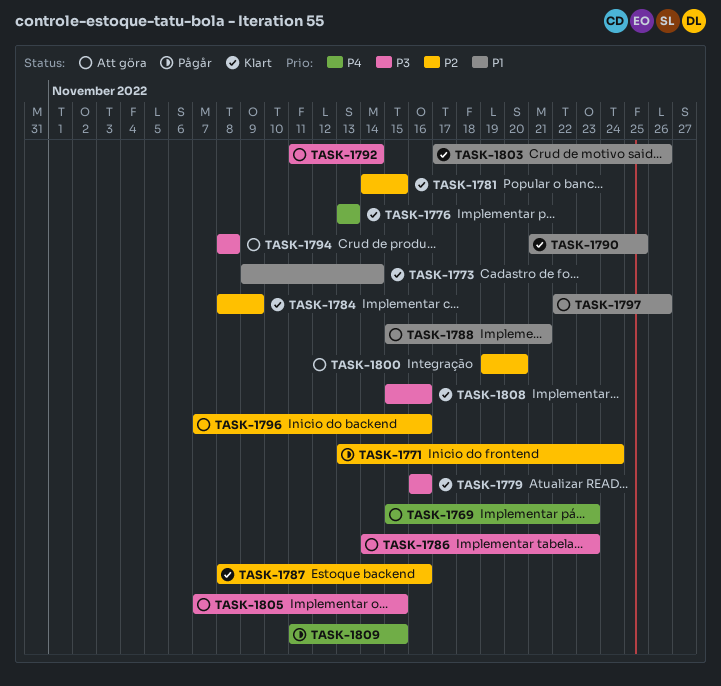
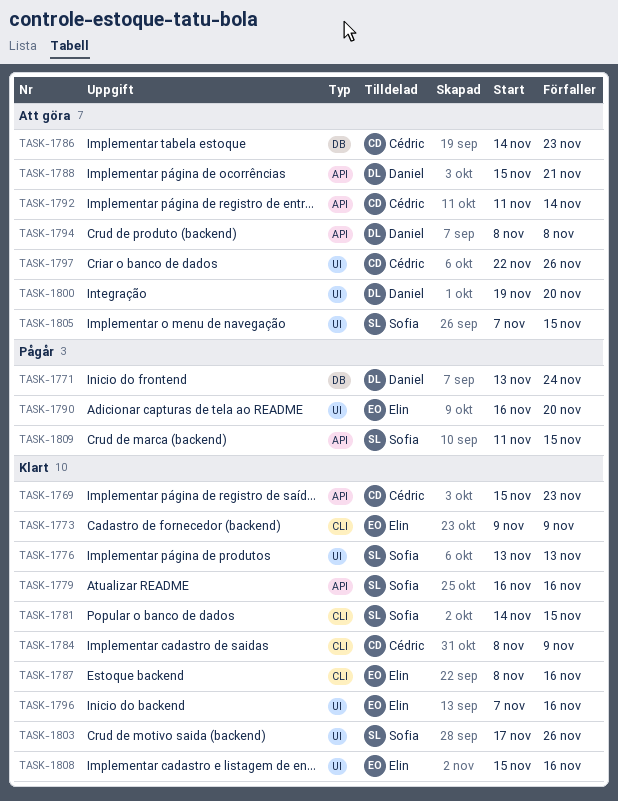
TASK-1769, status: Att göra -> Klart
TASK-1773, due: Nov 14 -> Nov 9
TASK-1790, status: Klart -> Pågår
TASK-1790, start: Nov 21 -> Nov 16
TASK-1790, due: Nov 25 -> Nov 20
TASK-1796, status: Att göra -> Klart

